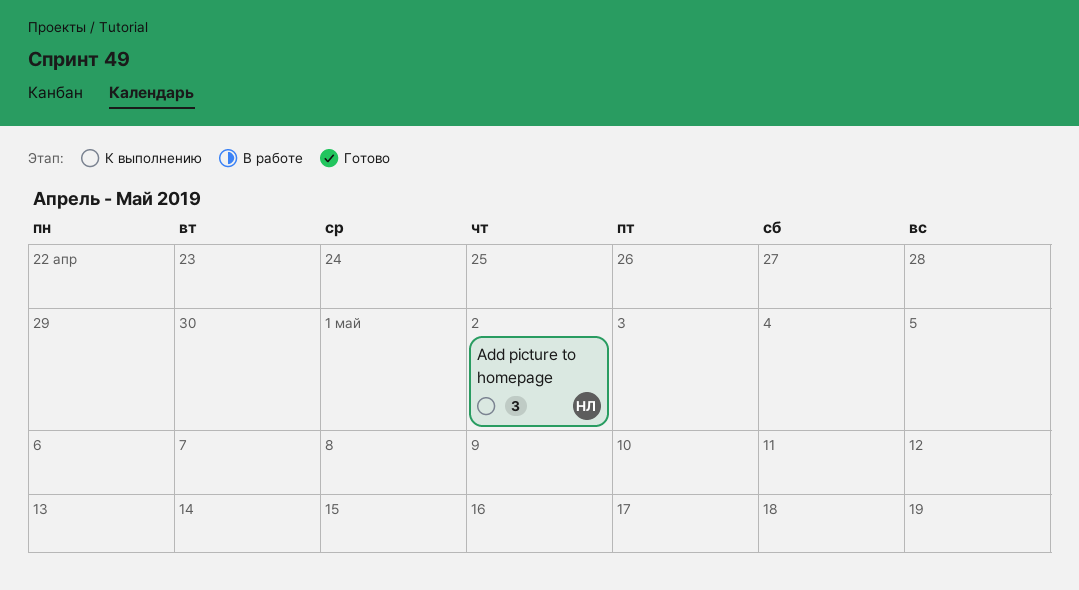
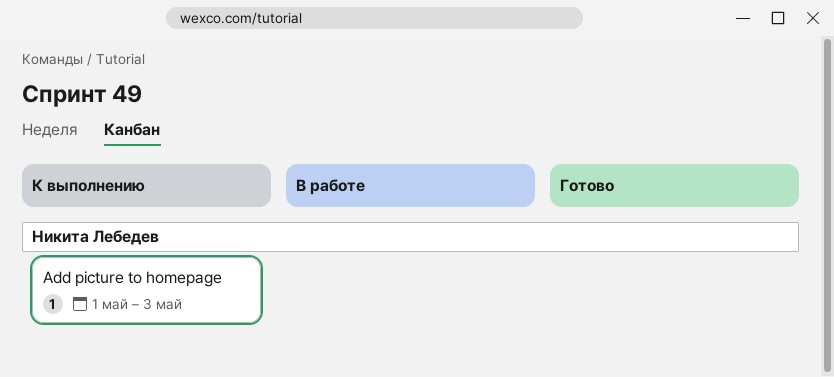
Add picture to homepage, estimate: 3 -> 1
Add picture to homepage, due: May 2 -> May 3

